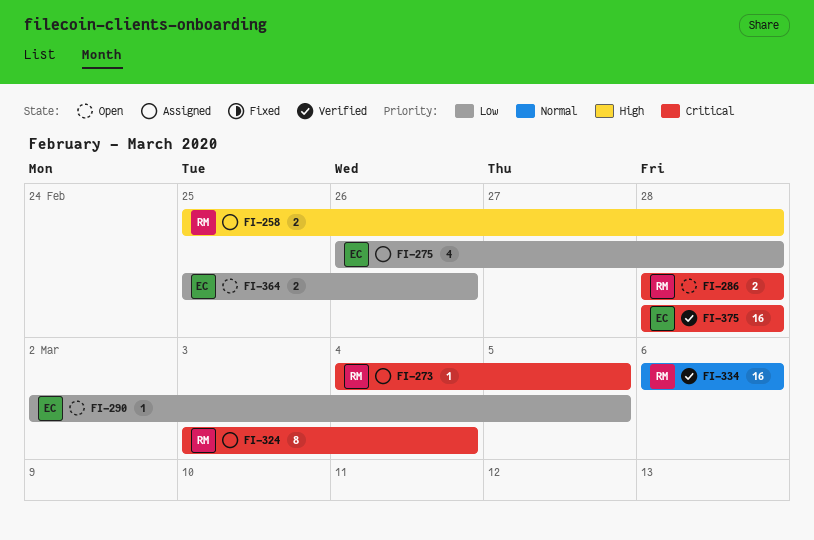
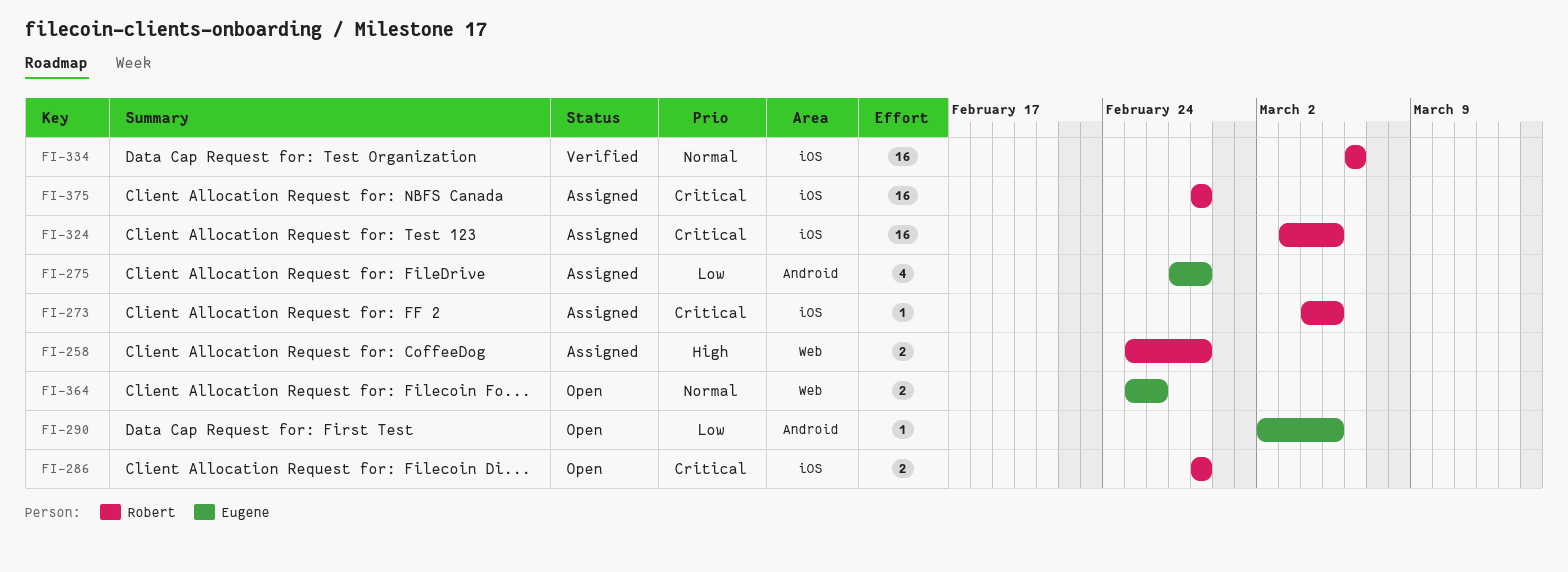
FI-275, start: Feb 26 -> Feb 27
FI-324, estimate: 8 -> 16
FI-324, due: Mar 4 -> Mar 5
FI-364, priority: Low -> Normal
FI-375, status: Verified -> Assigned
FI-375, owner: Eugene -> Robert

